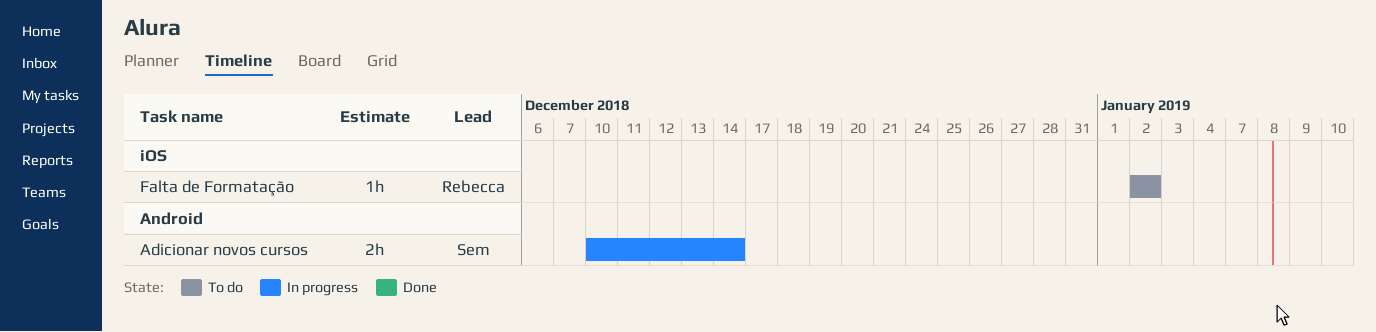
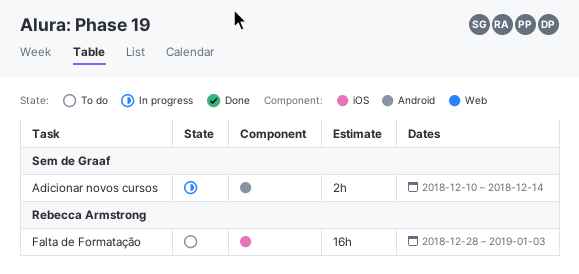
Falta de Formatação, estimate: 1h -> 16h
Falta de Formatação, start: Jan 2 -> Dec 28
Falta de Formatação, due: Jan 2 -> Jan 3

